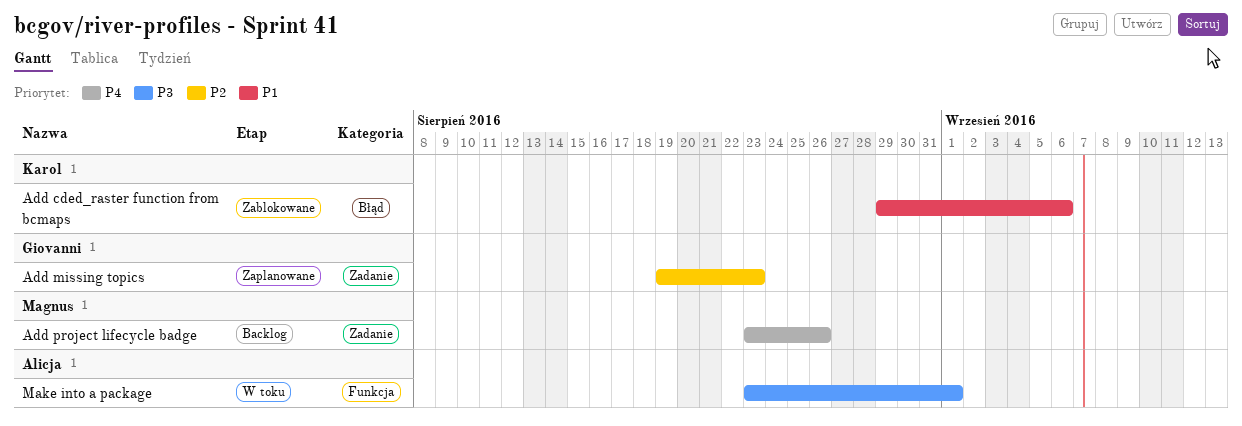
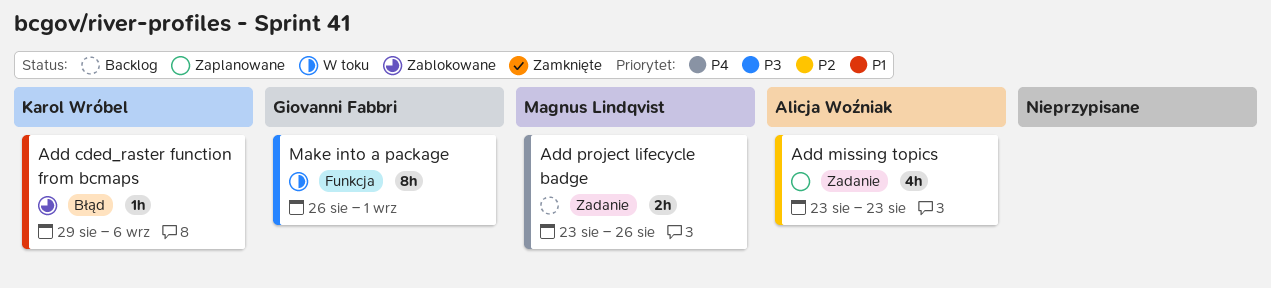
Add missing topics, owner: Giovanni Fabbri -> Alicja Woźniak
Add missing topics, start: Aug 19 -> Aug 23
Make into a package, owner: Alicja Woźniak -> Giovanni Fabbri
Make into a package, start: Aug 23 -> Aug 26

